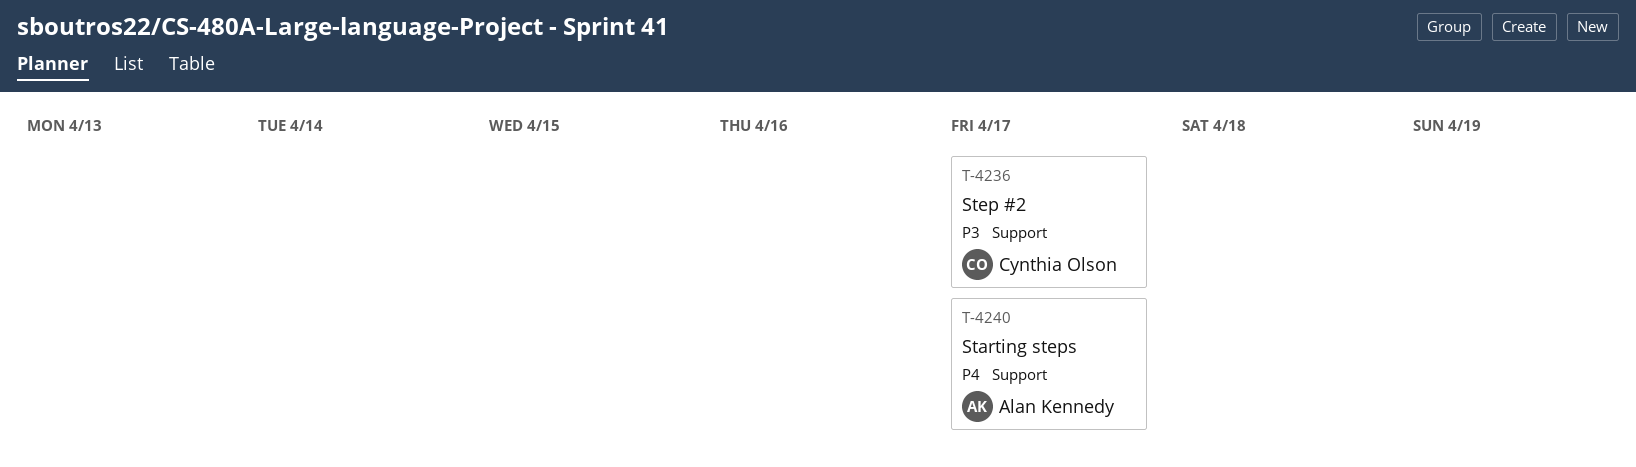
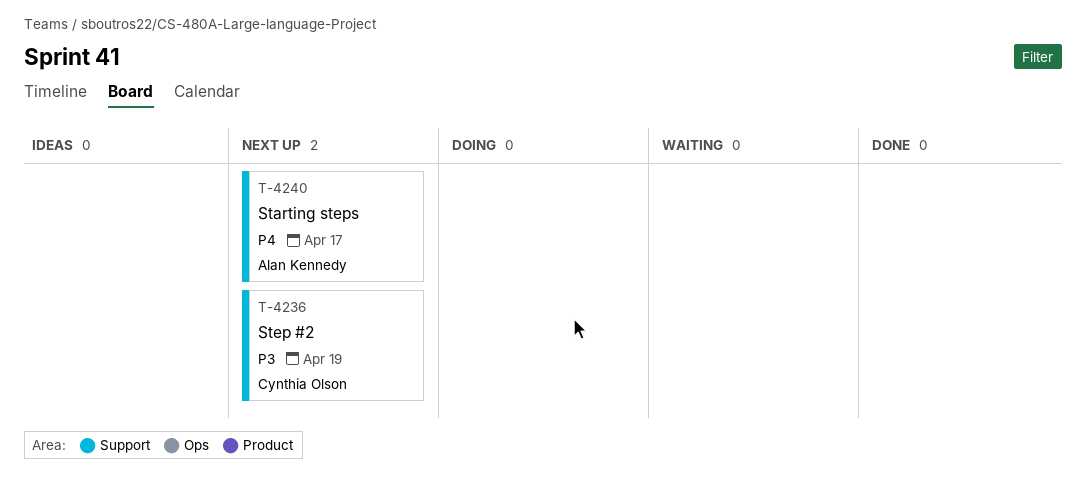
T-4236, due: Apr 17 -> Apr 19

